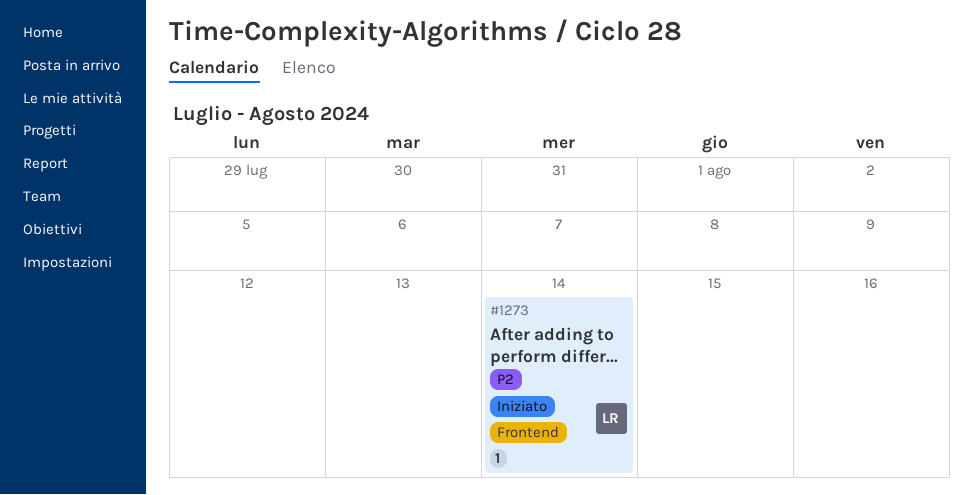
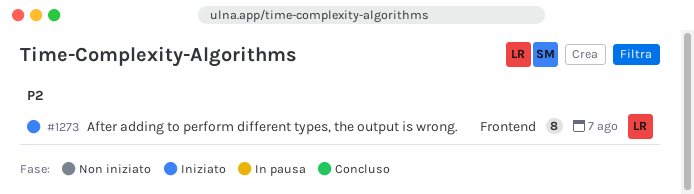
#1273, estimate: 1 -> 8
#1273, due: Aug 14 -> Aug 7

